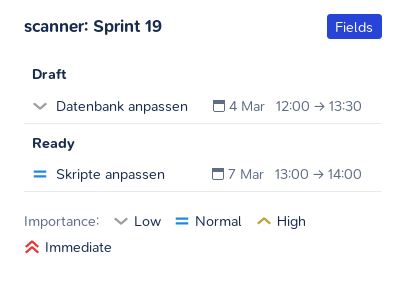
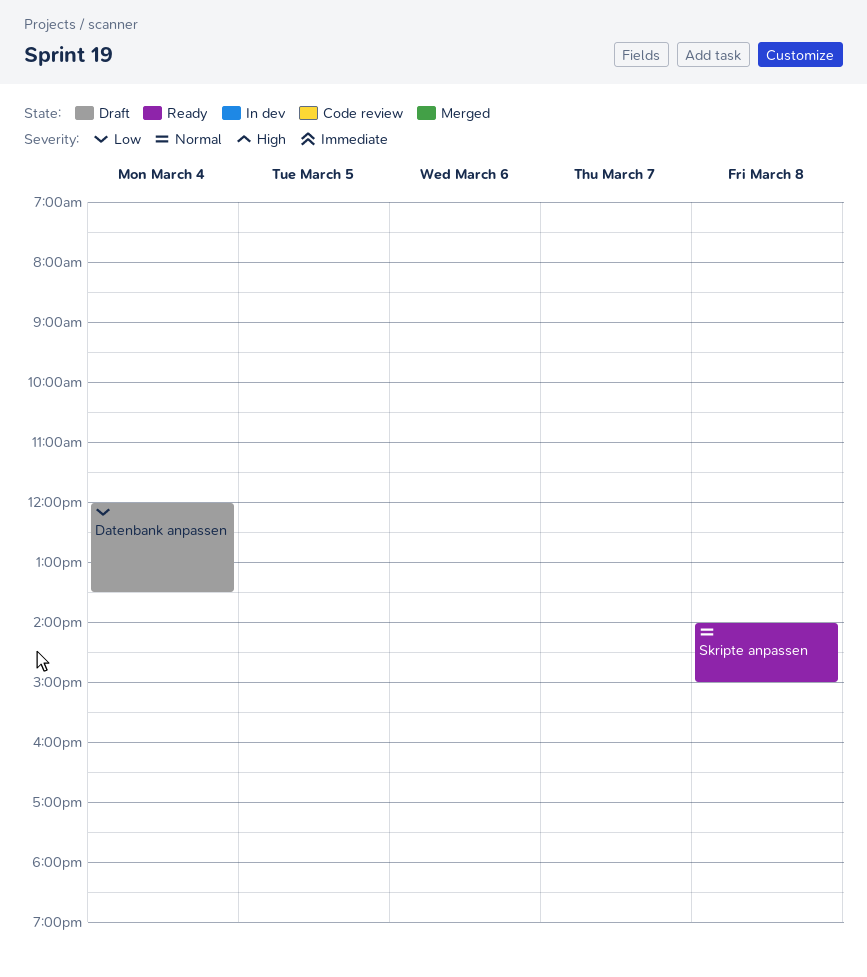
Skripte anpassen, day: Mar 7 -> Mar 8
Skripte anpassen, begins: 13:00 -> 14:00
Skripte anpassen, ends: 14:00 -> 15:00

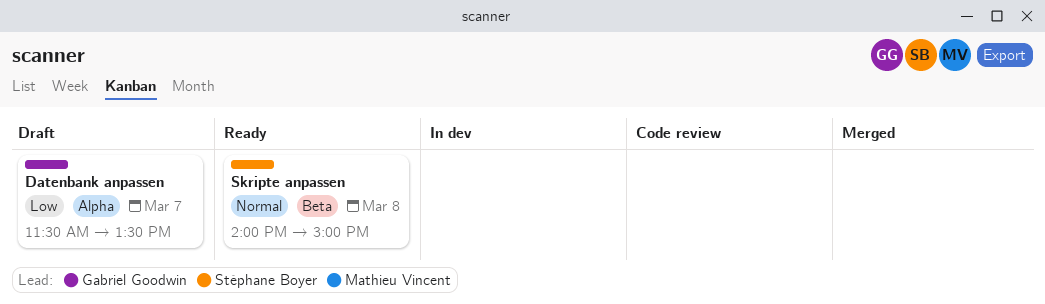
Datenbank anpassen, day: Mar 4 -> Mar 7
Datenbank anpassen, begins: 12:00 -> 11:30

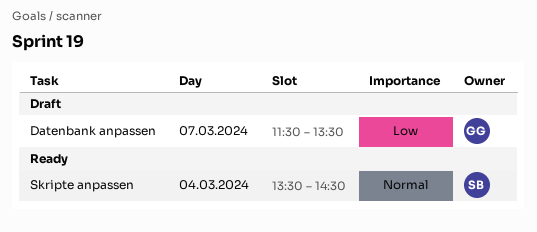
Skripte anpassen, day: Mar 8 -> Mar 4
Skripte anpassen, begins: 14:00 -> 13:30
Skripte anpassen, ends: 15:00 -> 14:30

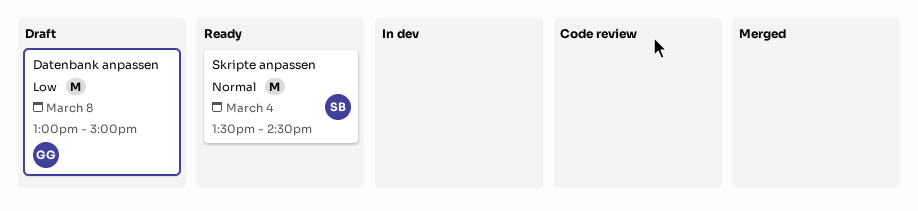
Datenbank anpassen, day: Mar 7 -> Mar 8
Datenbank anpassen, begins: 11:30 -> 13:00
Datenbank anpassen, ends: 13:30 -> 15:00

